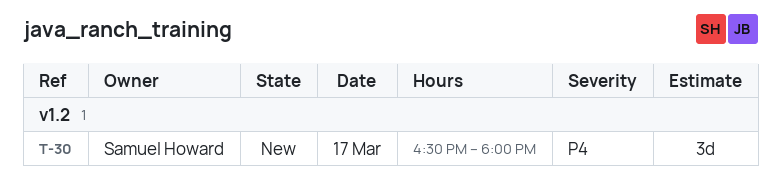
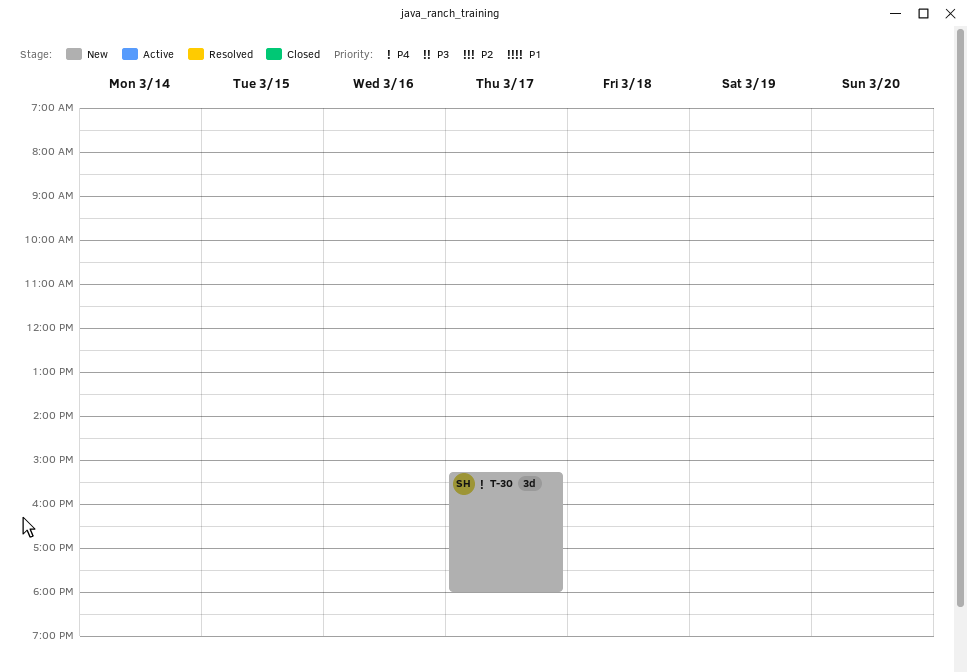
T-30, begins: 16:30 -> 15:15

